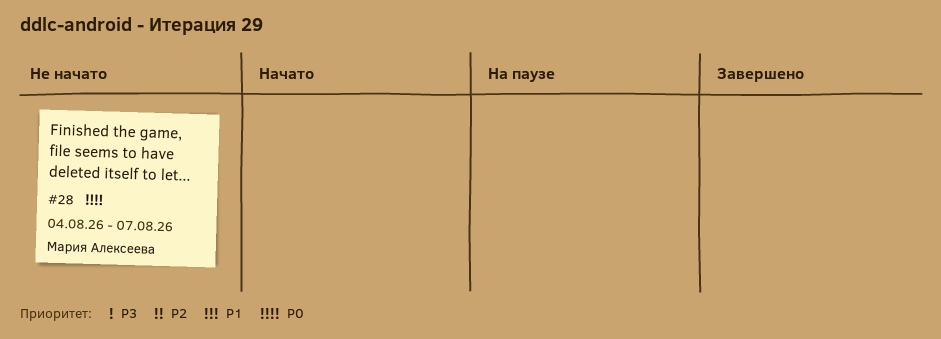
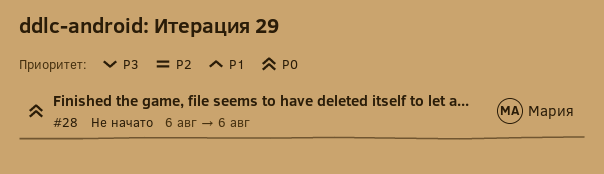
#28, start: Aug 4 -> Aug 6
#28, due: Aug 7 -> Aug 6

